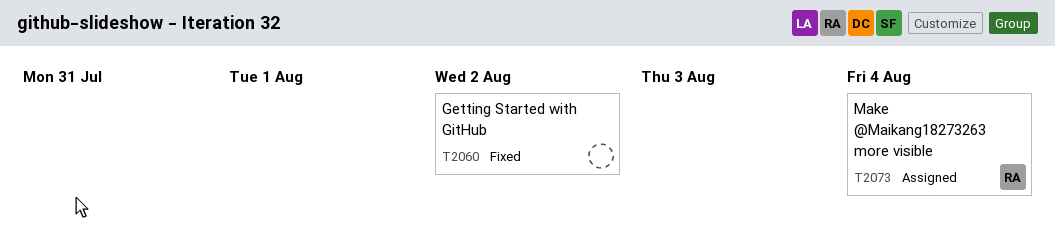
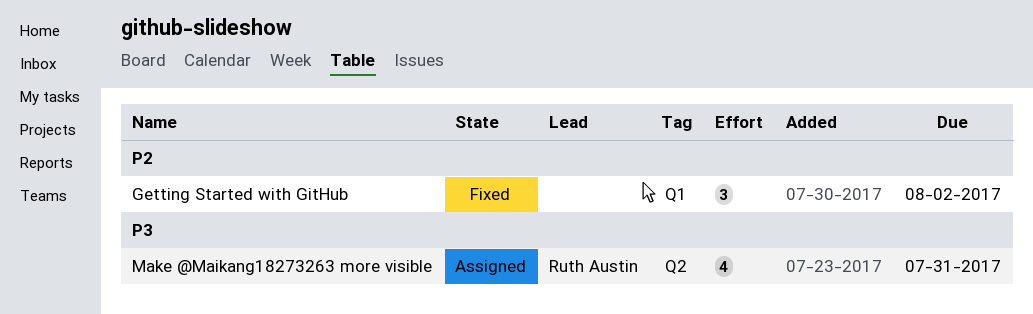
Make @Maikang18273263 more visible, due: Aug 4 -> Jul 31

